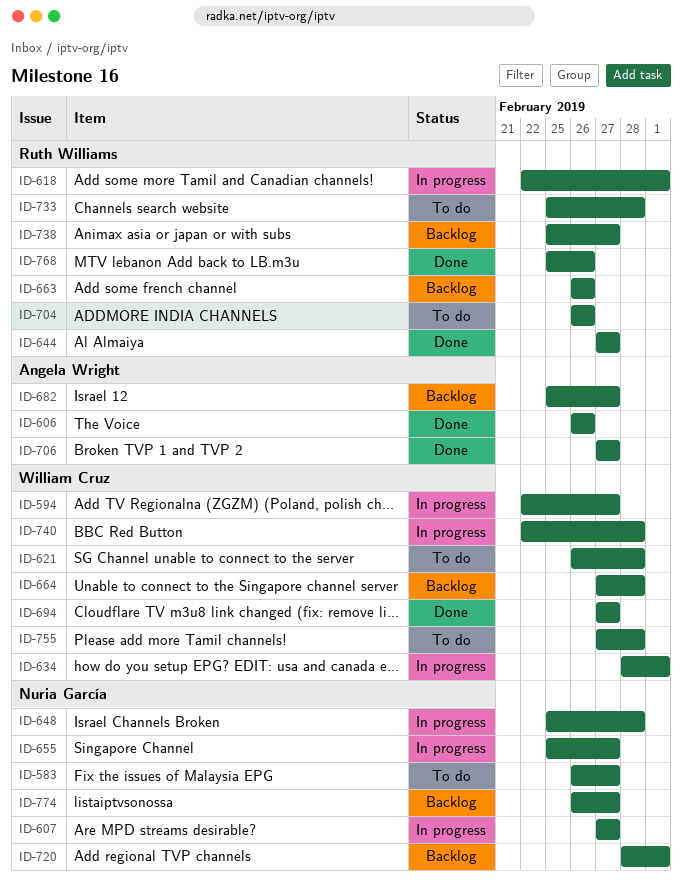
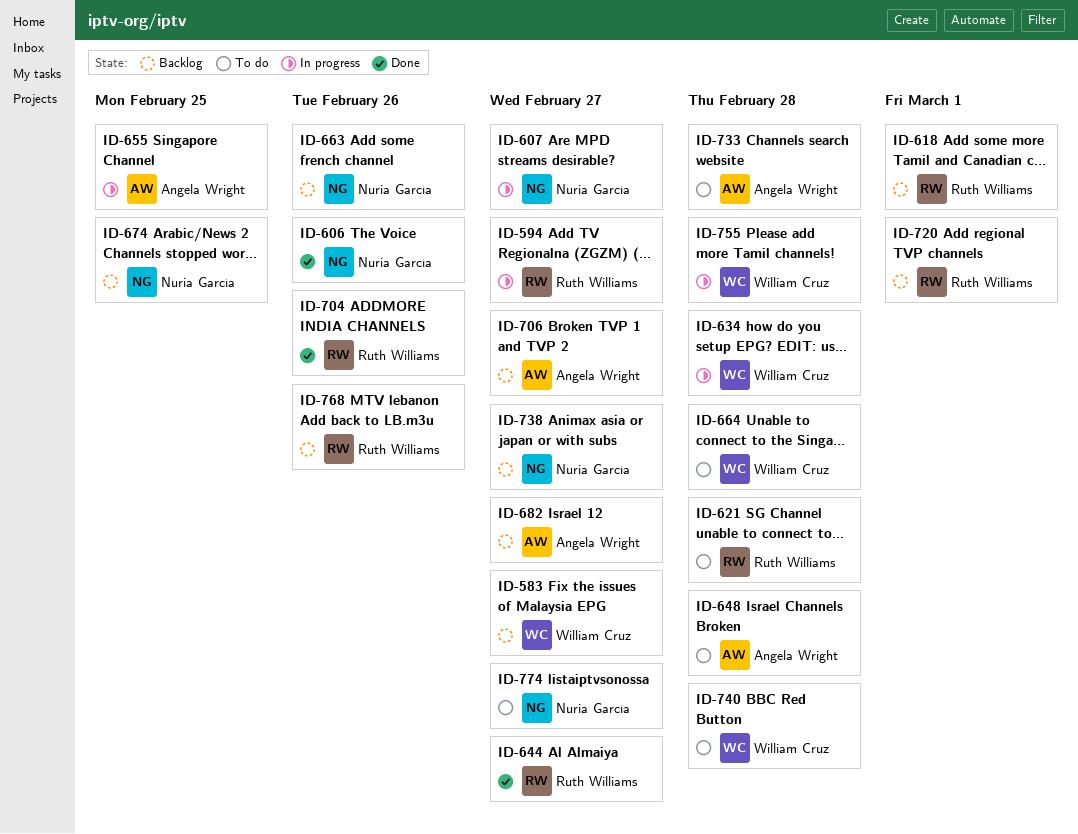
ID-583, status: To do -> Backlog
ID-583, owner: Nuria García -> William Cruz
ID-594, owner: William Cruz -> Ruth Williams
ID-606, owner: Angela Wright -> Nuria García
ID-618, status: In progress -> Backlog
ID-621, owner: William Cruz -> Ruth Williams
ID-634, due: Mar 1 -> Feb 28
ID-648, status: In progress -> To do
ID-648, owner: Nuria García -> Angela Wright
ID-655, owner: Nuria García -> Angela Wright
ID-655, due: Feb 27 -> Feb 25
ID-663, owner: Ruth Williams -> Nuria García
ID-664, status: Backlog -> To do
ID-674: none -> present
ID-694: present -> none
ID-704, status: To do -> Done
ID-706, status: Done -> Backlog
ID-720, owner: Nuria García -> Ruth Williams
ID-733, owner: Ruth Williams -> Angela Wright
ID-738, owner: Ruth Williams -> Nuria García
ID-740, status: In progress -> To do
ID-755, status: To do -> In progress
ID-768, status: Done -> Backlog
ID-774, status: Backlog -> To do

